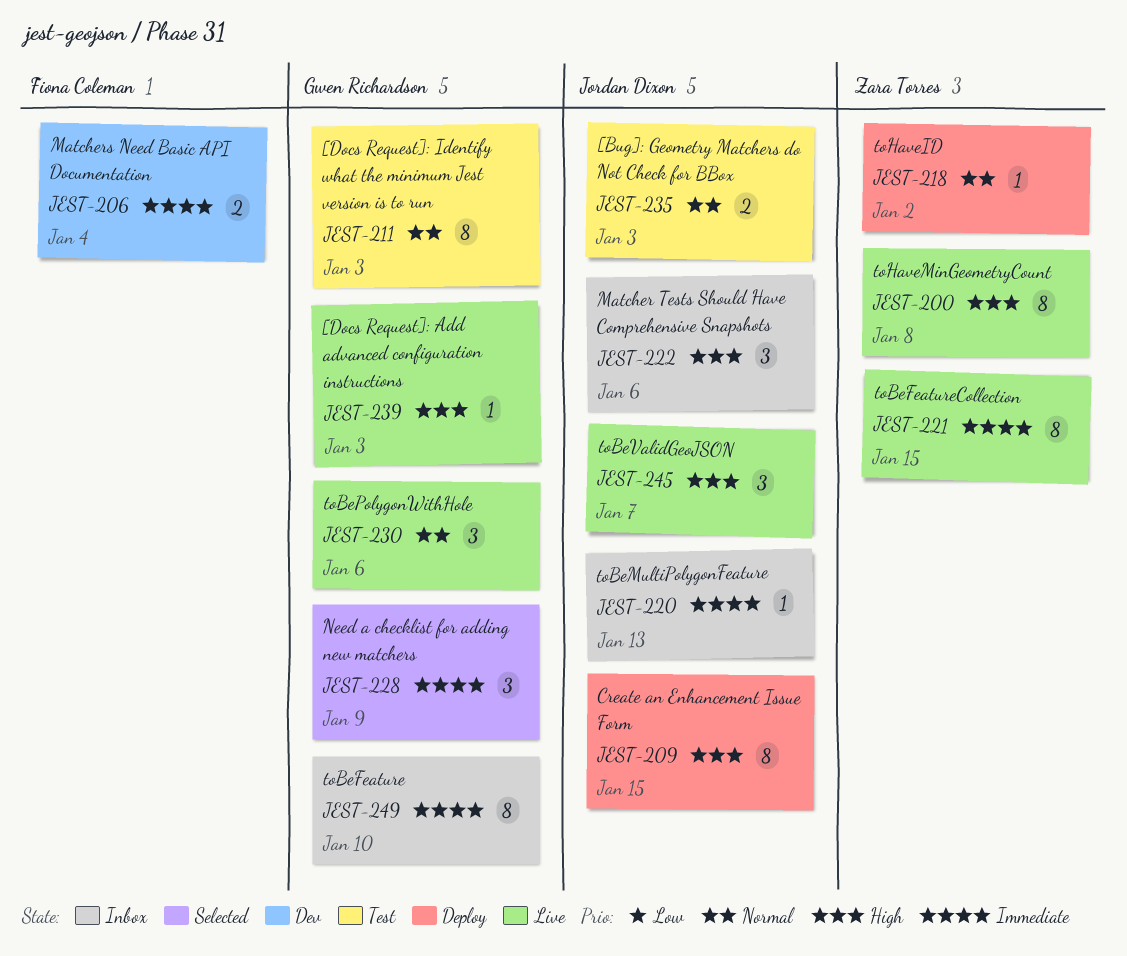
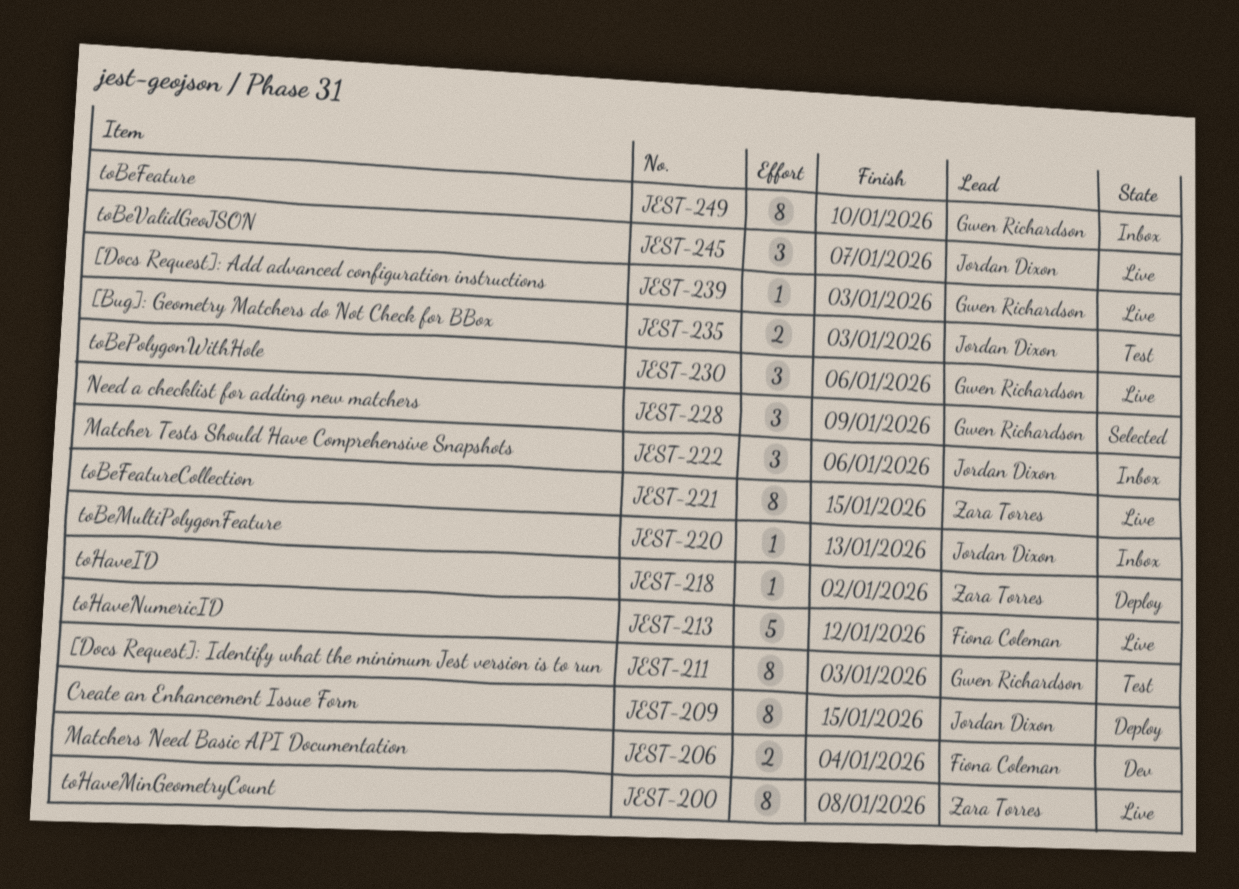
JEST-213: none -> present

